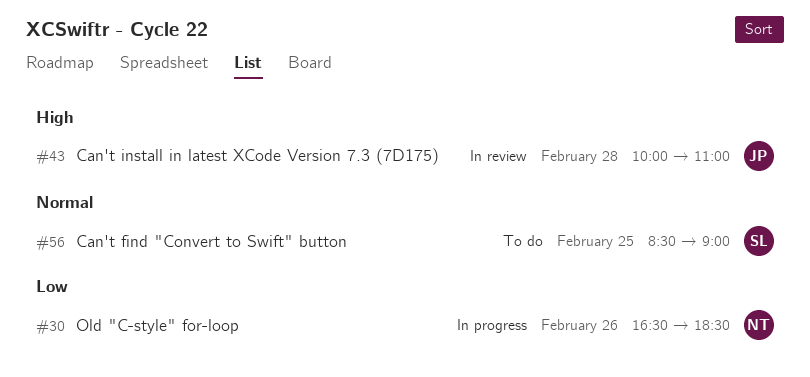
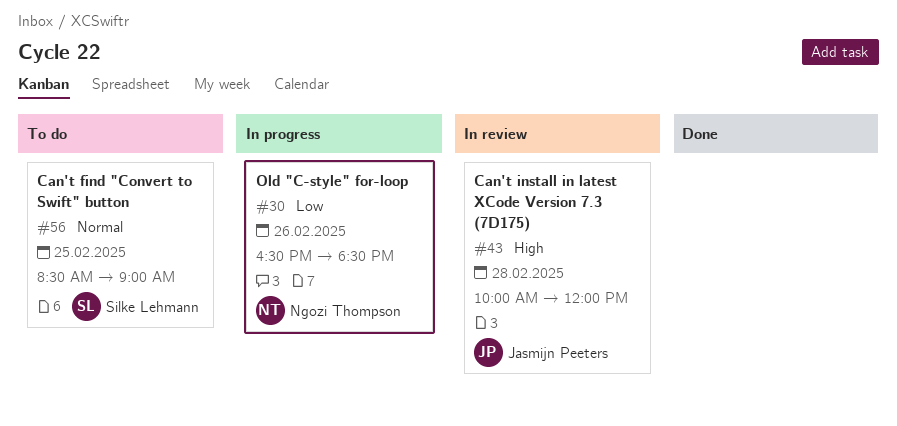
#43, ends: 11:00 -> 12:00

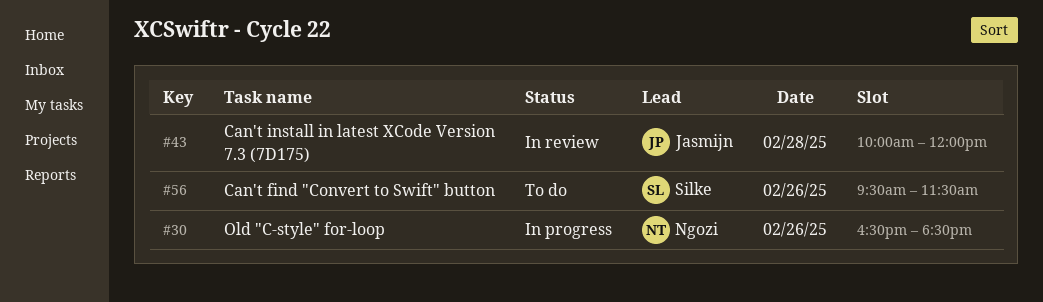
#56, day: Feb 25 -> Feb 26
#56, begins: 08:30 -> 09:30
#56, ends: 09:00 -> 11:30

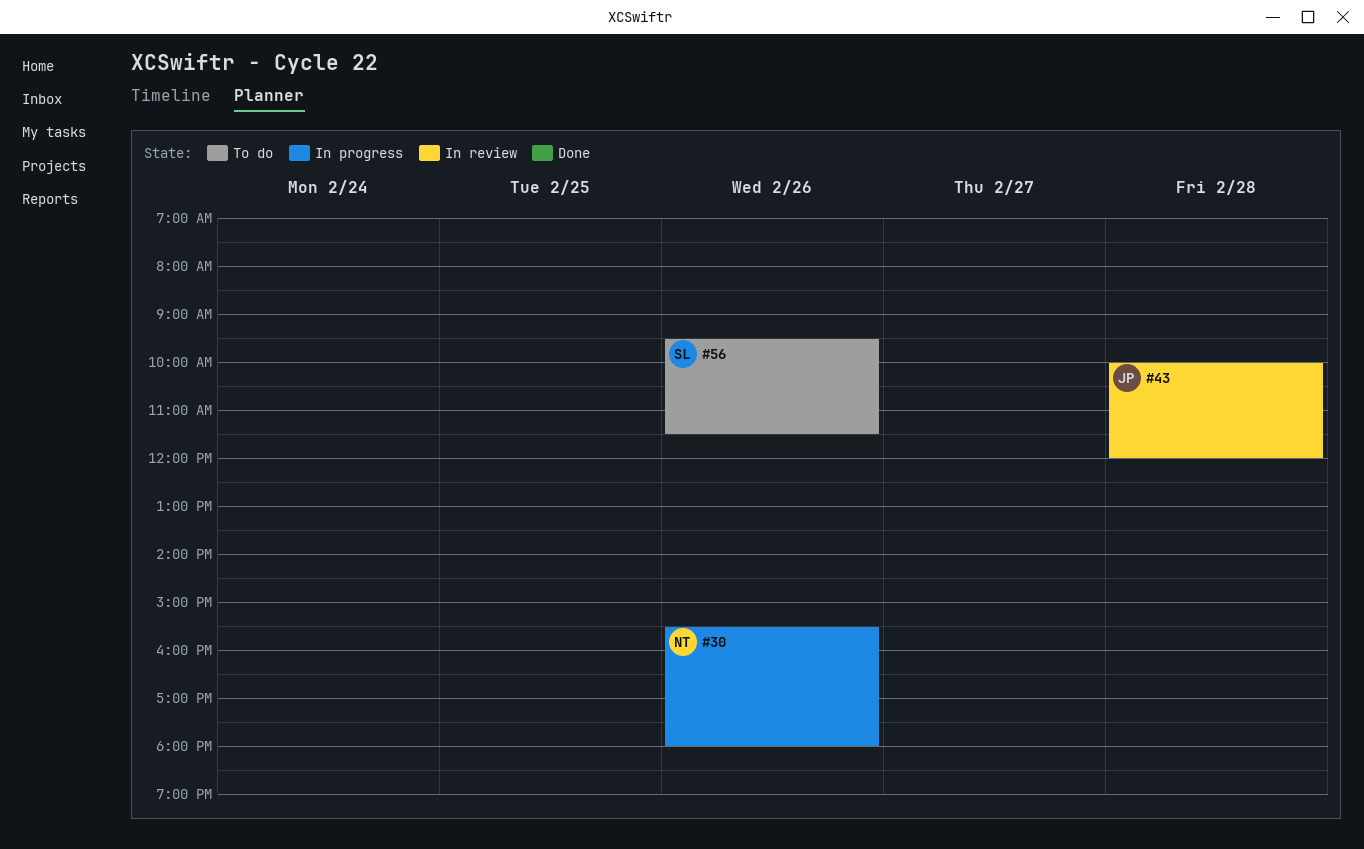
#30, begins: 16:30 -> 15:30
#30, ends: 18:30 -> 18:00

